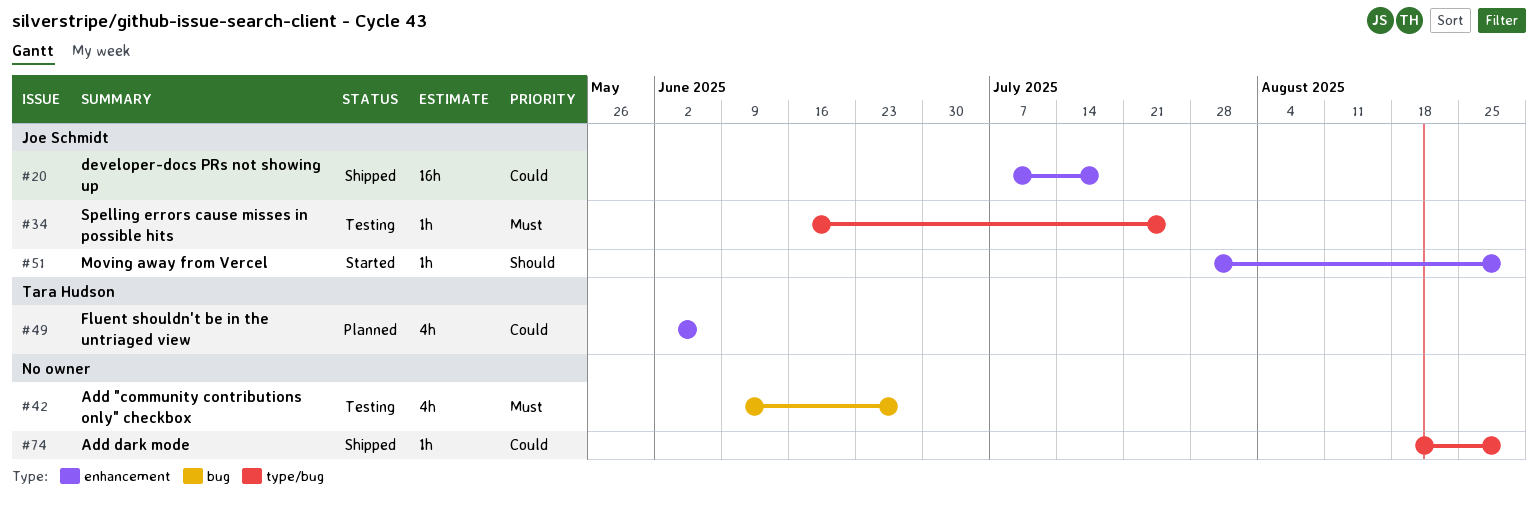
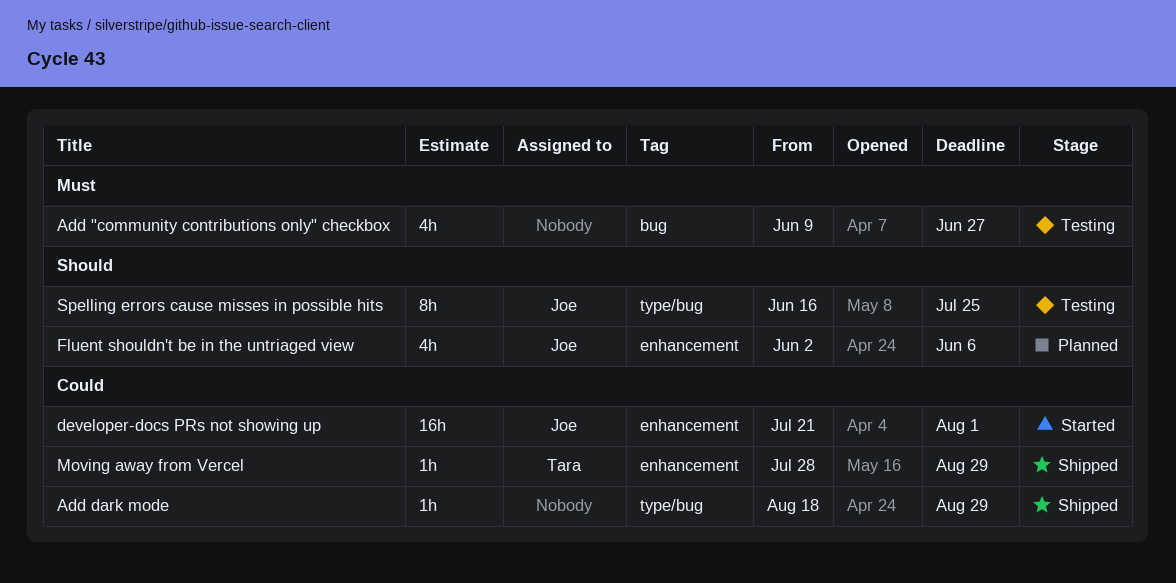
developer-docs PRs not showing up, status: Shipped -> Started
developer-docs PRs not showing up, start: Jul 7 -> Jul 21
developer-docs PRs not showing up, due: Jul 18 -> Aug 1
Fluent shouldn't be in the untriaged view, owner: Tara Hudson -> Joe Schmidt
Fluent shouldn't be in the untriaged view, priority: Could -> Should
Moving away from Vercel, status: Started -> Shipped
Moving away from Vercel, owner: Joe Schmidt -> Tara Hudson
Moving away from Vercel, priority: Should -> Could
Spelling errors cause misses in possible hits, priority: Must -> Should
Spelling errors cause misses in possible hits, estimate: 1h -> 8h

